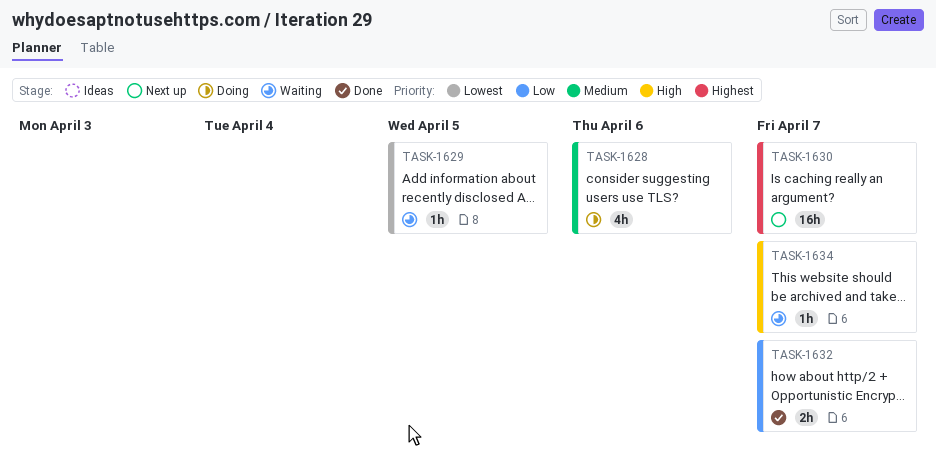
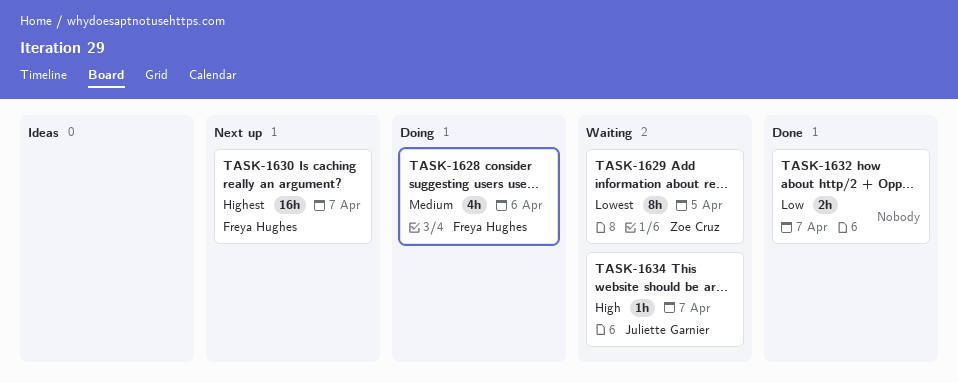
TASK-1629, estimate: 1h -> 8h

